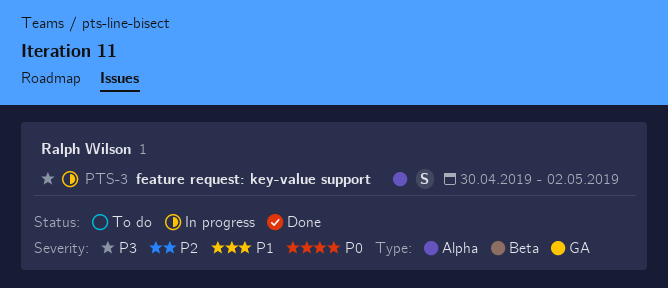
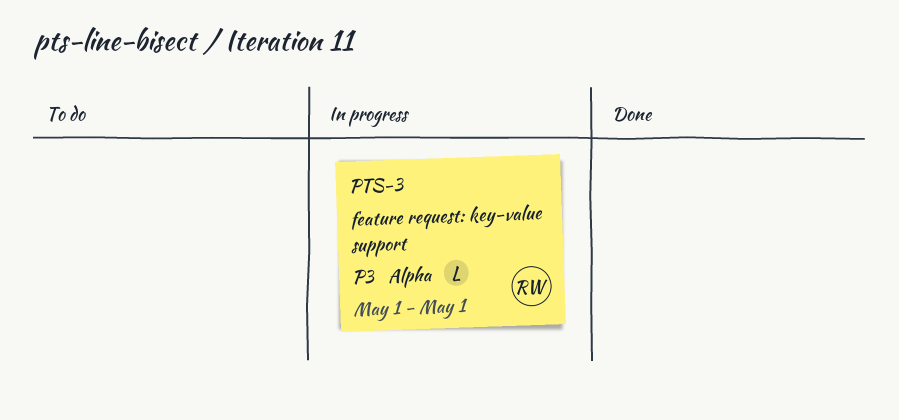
PTS-3, estimate: S -> L
PTS-3, start: Apr 30 -> May 1
PTS-3, due: May 2 -> May 1

